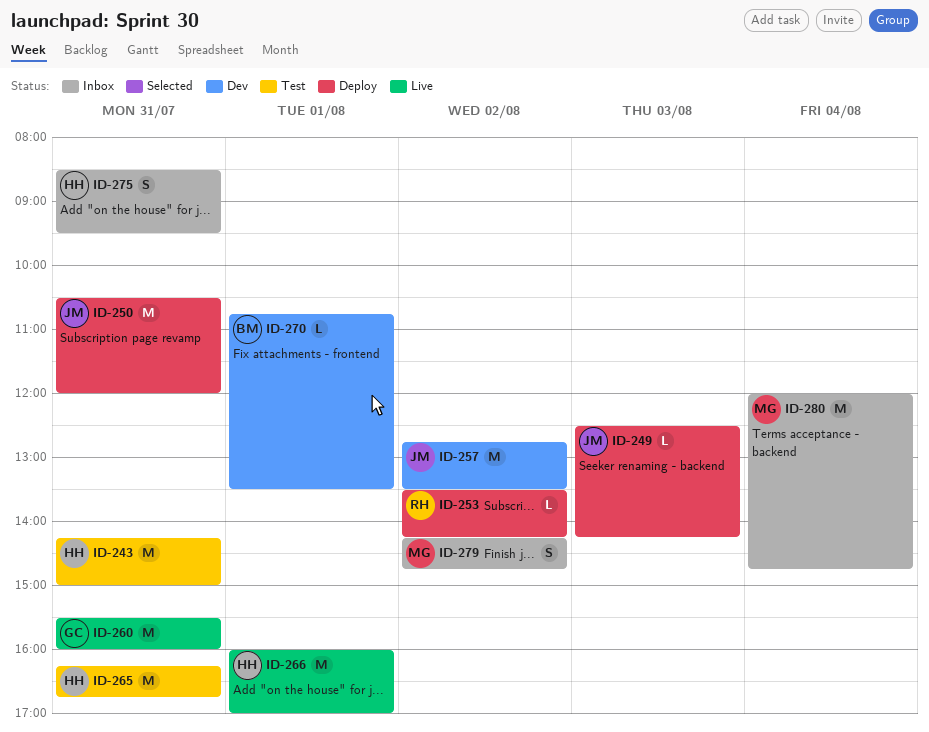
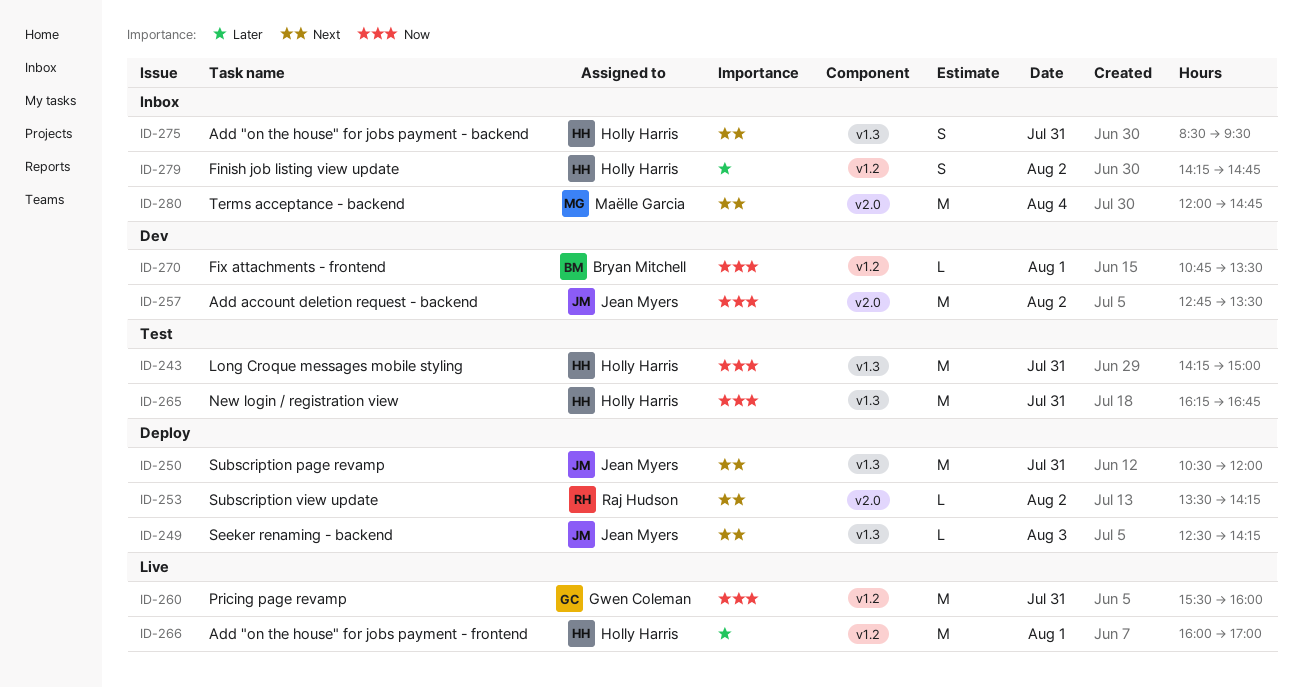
ID-279, owner: Maëlle Garcia -> Holly Harris

